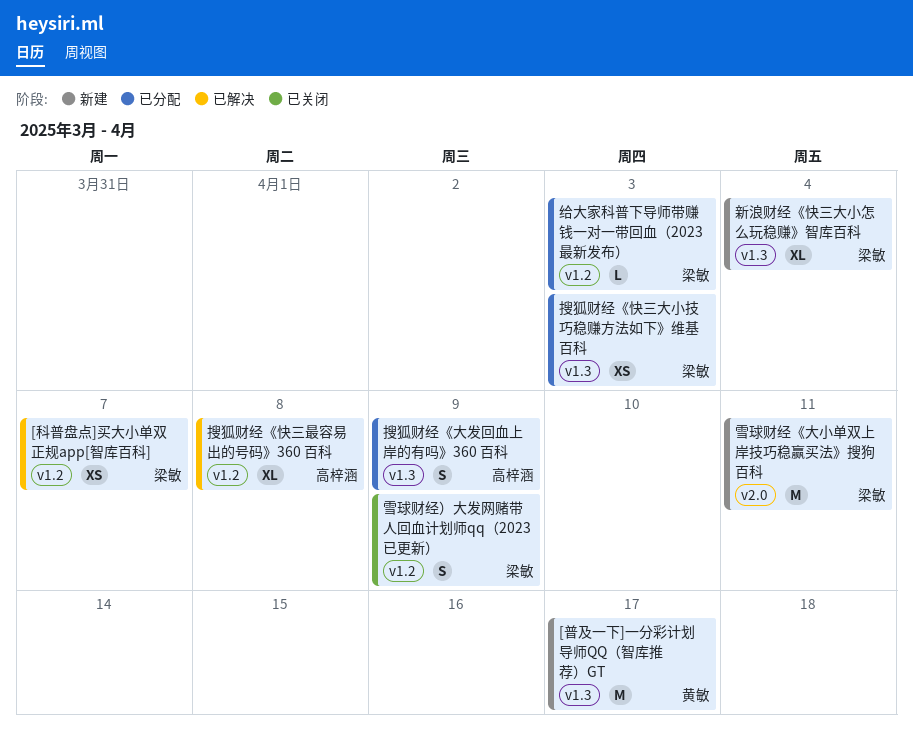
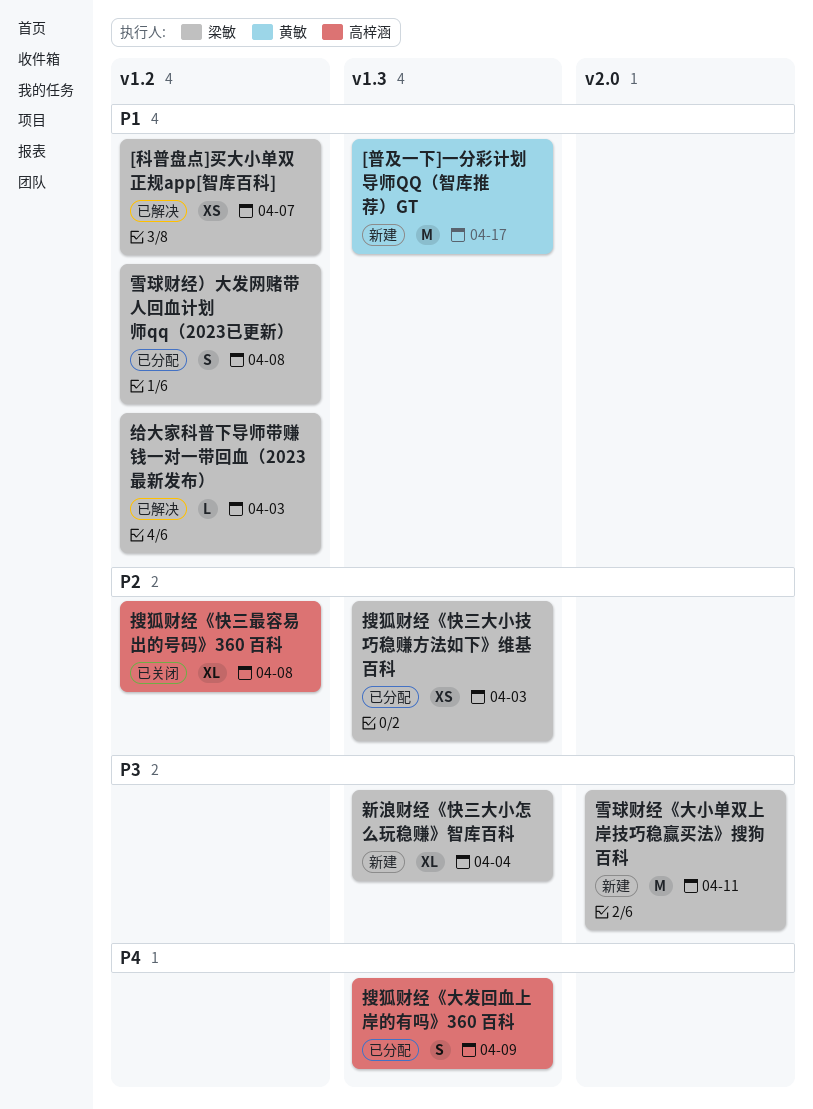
搜狐财经《快三最容易出的号码》360 百科, status: 已解决 -> 已关闭
给大家科普下导师带赚钱一对一带回血（2023最新发布）, status: 已分配 -> 已解决
雪球财经）大发网赌带人回血计划师qq（2023已更新）, status: 已关闭 -> 已分配
雪球财经）大发网赌带人回血计划师qq（2023已更新）, due: Apr 9 -> Apr 8

